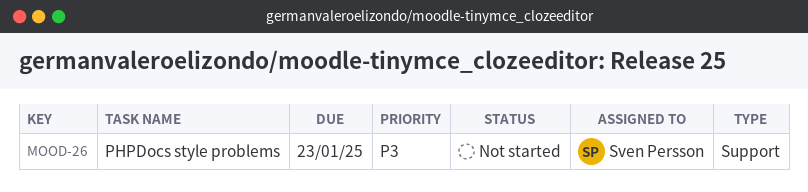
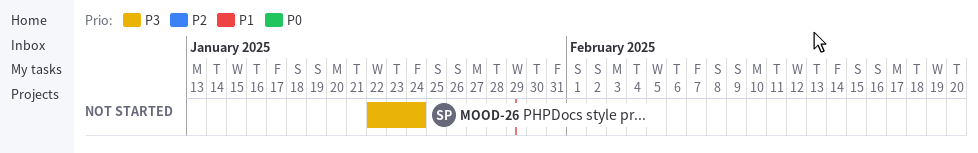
MOOD-26, due: Jan 23 -> Jan 24

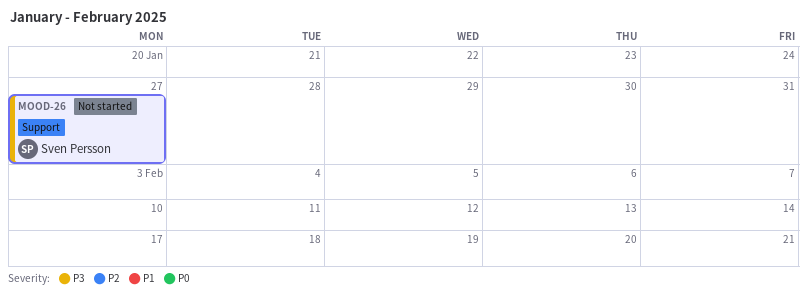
MOOD-26, due: Jan 24 -> Jan 27

